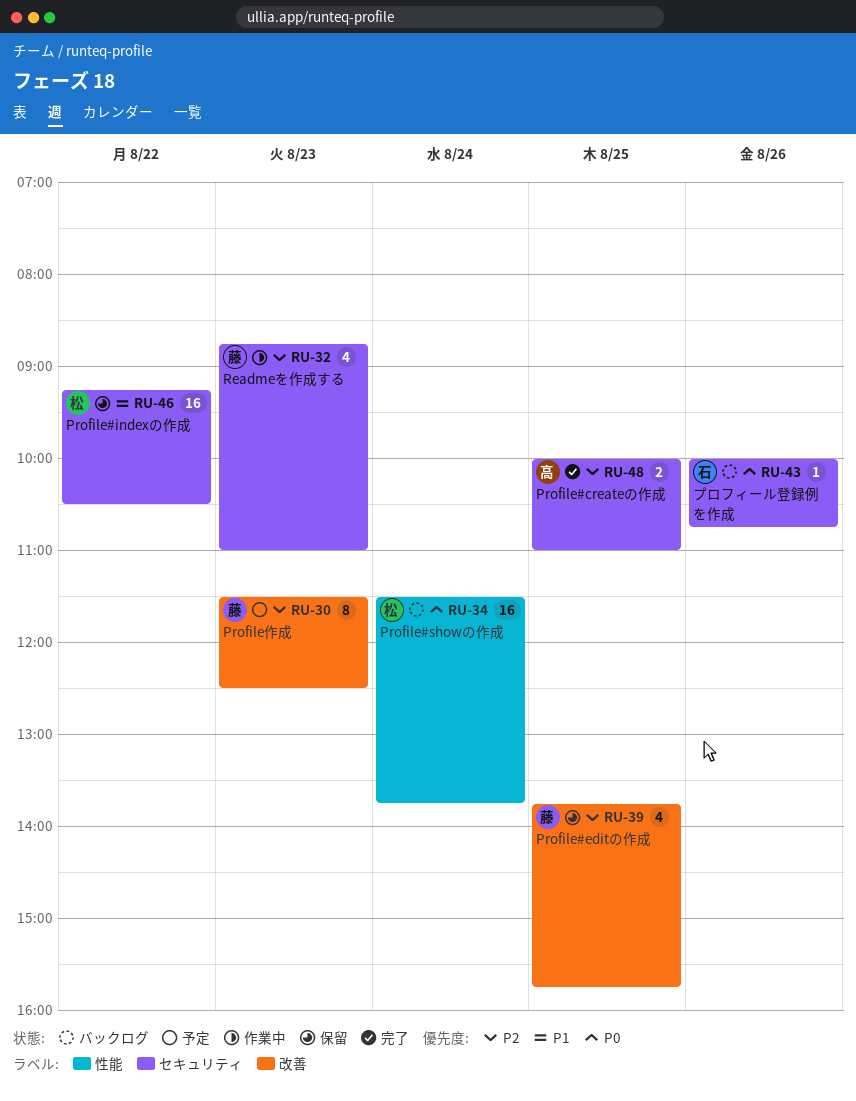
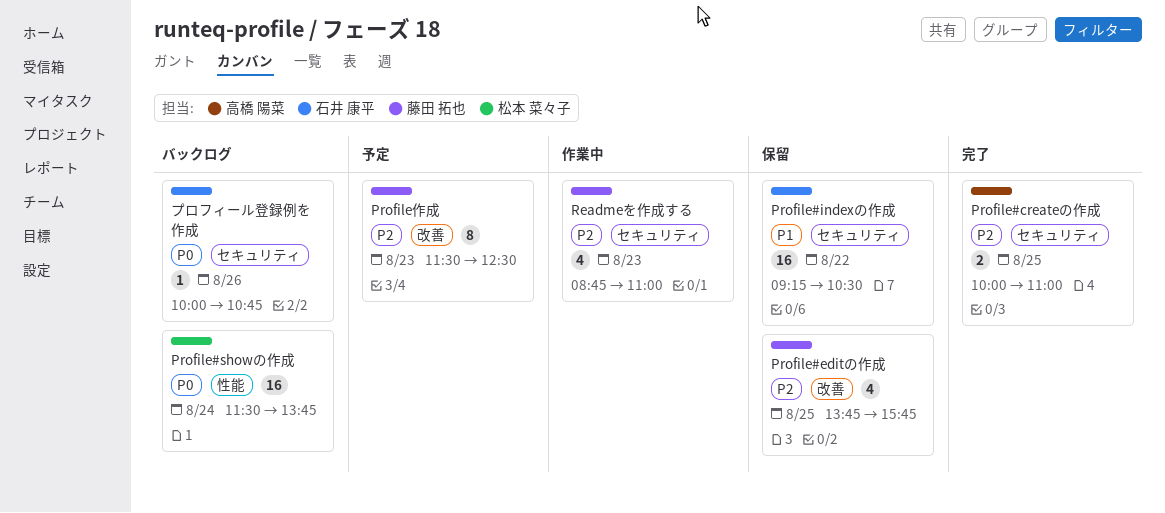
Profile#indexの作成, owner: 松本 菜々子 -> 石井 康平

